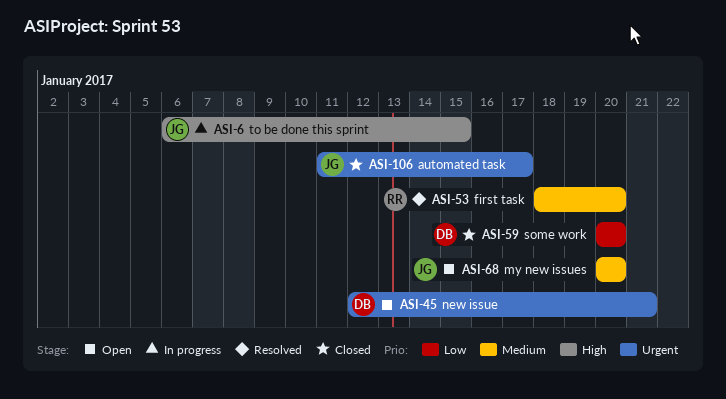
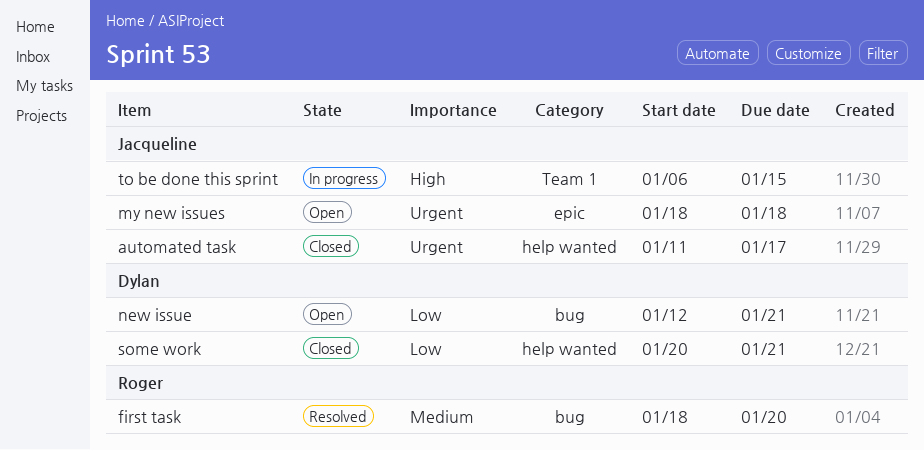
my new issues, priority: Medium -> Urgent
my new issues, start: Jan 20 -> Jan 18
my new issues, due: Jan 20 -> Jan 18
new issue, priority: Urgent -> Low
some work, due: Jan 20 -> Jan 21

